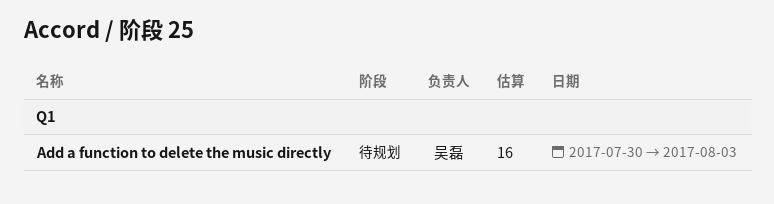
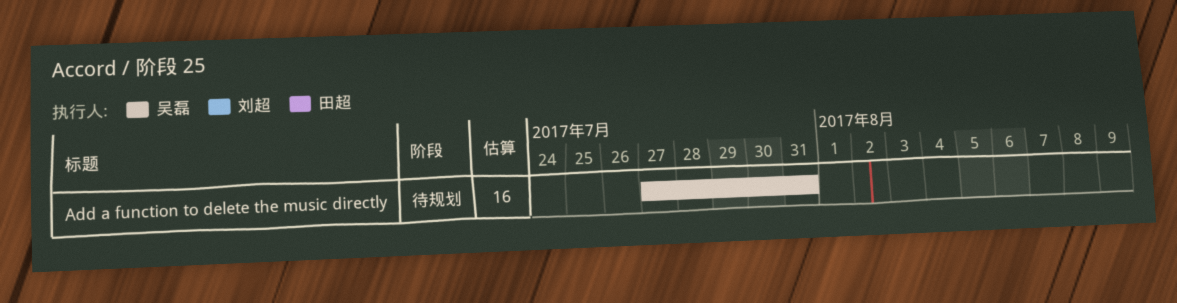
Add a function to delete the music directly, start: Jul 30 -> Jul 27
Add a function to delete the music directly, due: Aug 3 -> Jul 31

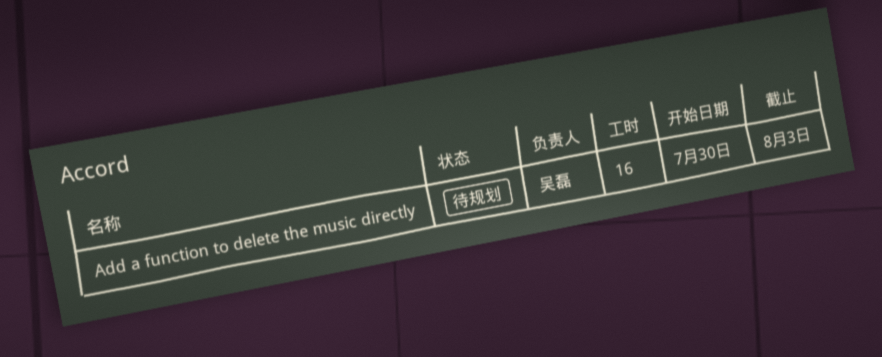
Add a function to delete the music directly, start: Jul 27 -> Jul 30
Add a function to delete the music directly, due: Jul 31 -> Aug 3

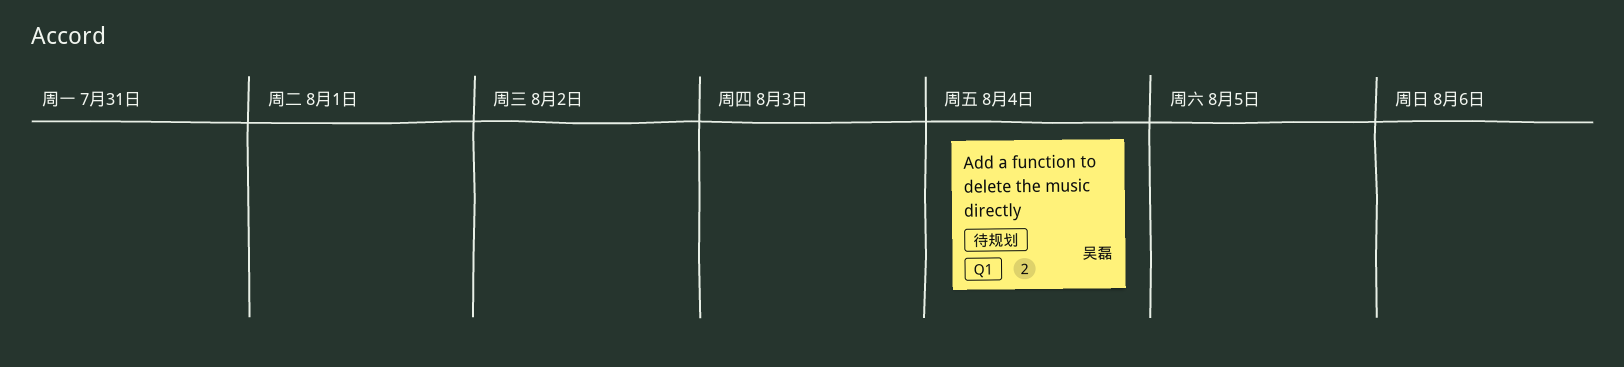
Add a function to delete the music directly, estimate: 16 -> 2
Add a function to delete the music directly, due: Aug 3 -> Aug 4

